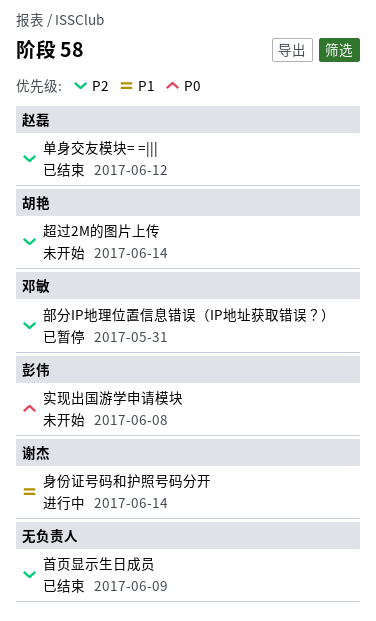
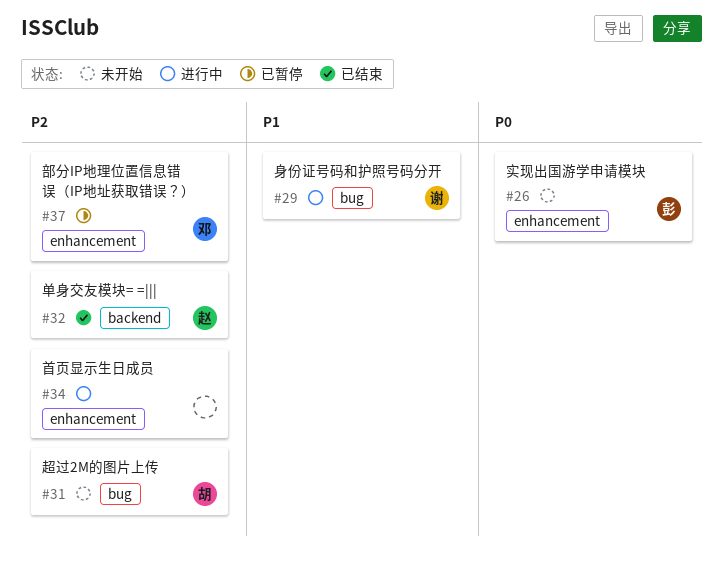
首页显示生日成员, status: 已结束 -> 进行中

